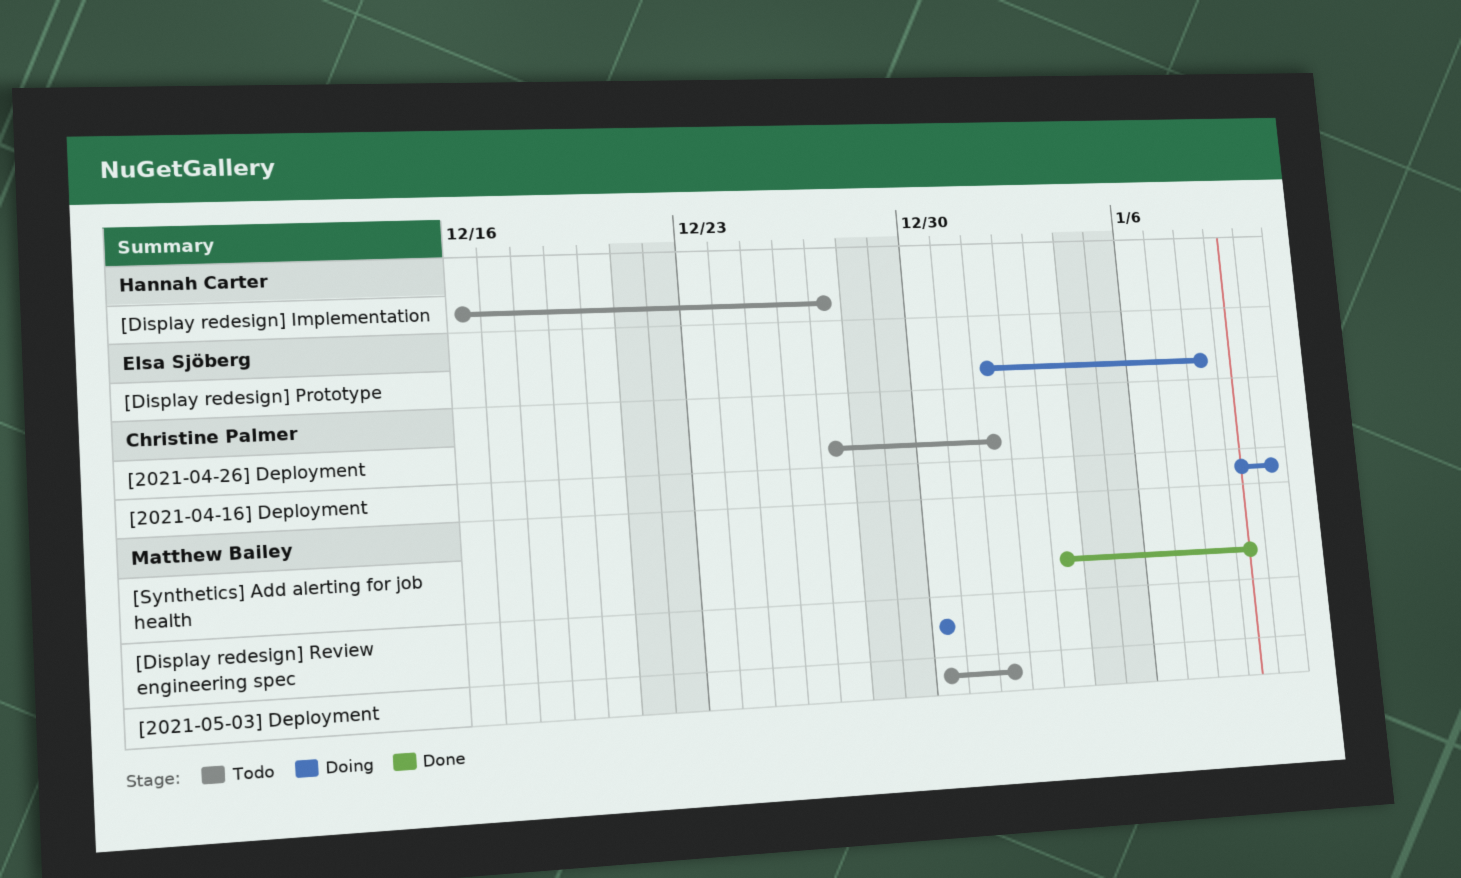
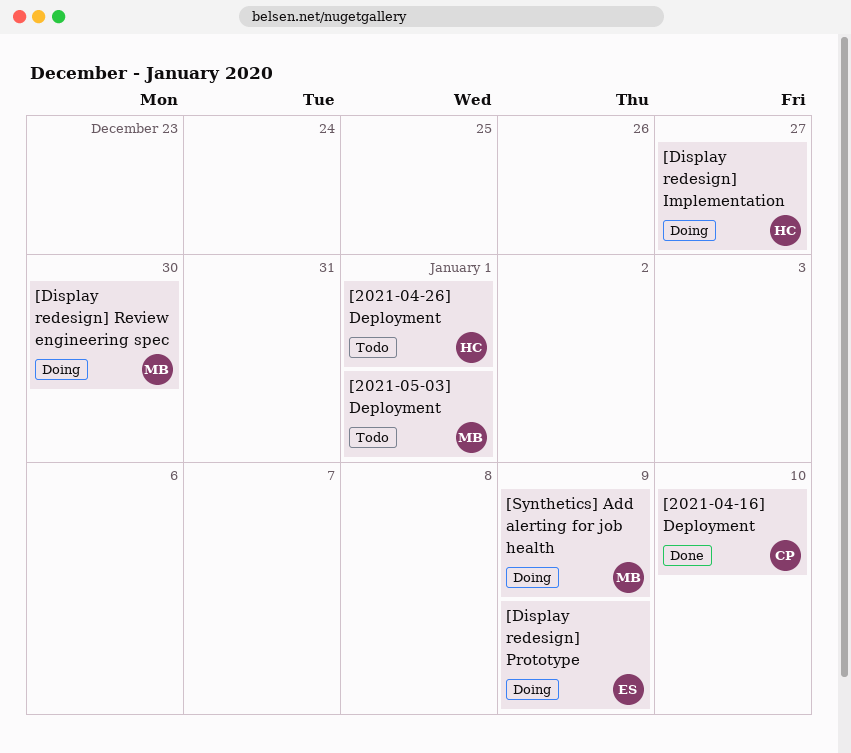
[2021-04-16] Deployment, status: Doing -> Done
[2021-04-26] Deployment, owner: Christine Palmer -> Hannah Carter
[Display redesign] Implementation, status: Todo -> Doing
[Display redesign] Prototype, due: Jan 8 -> Jan 9
[Synthetics] Add alerting for job health, status: Done -> Doing

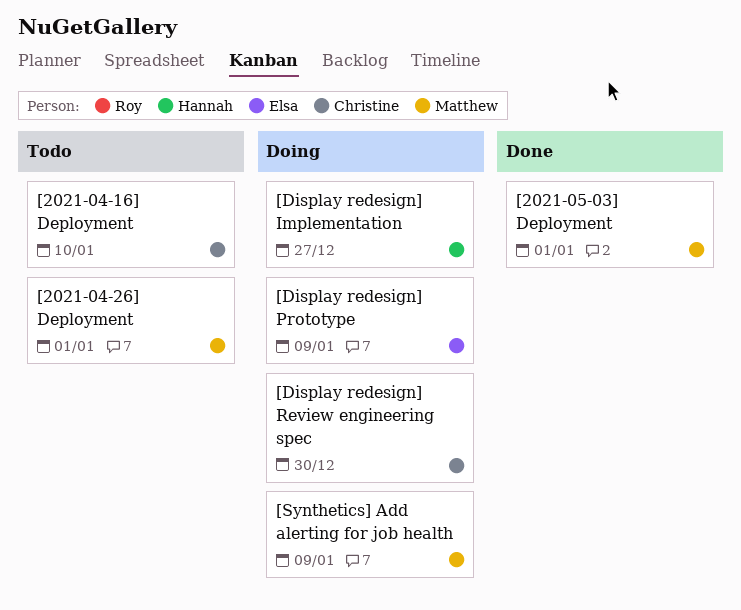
[2021-04-16] Deployment, status: Done -> Todo
[2021-04-26] Deployment, owner: Hannah -> Matthew
[2021-05-03] Deployment, status: Todo -> Done
[Display redesign] Review engineering spec, owner: Matthew -> Christine

